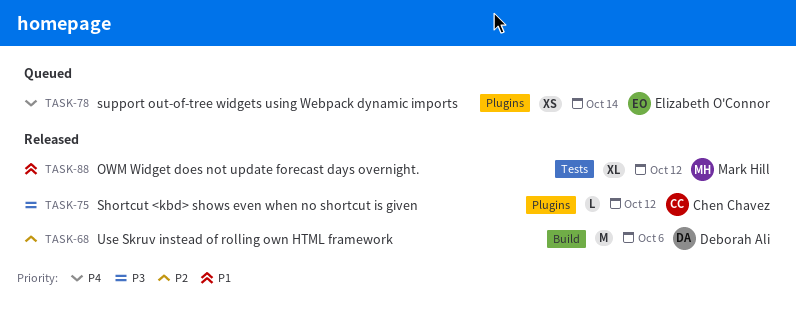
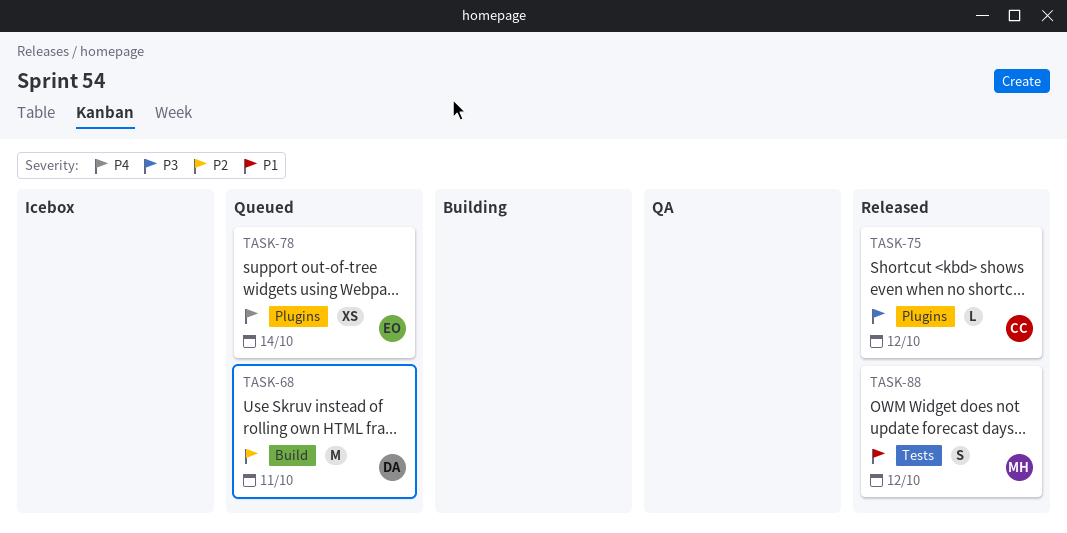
TASK-68, status: Released -> Queued
TASK-68, due: Oct 6 -> Oct 11
TASK-88, estimate: XL -> S

